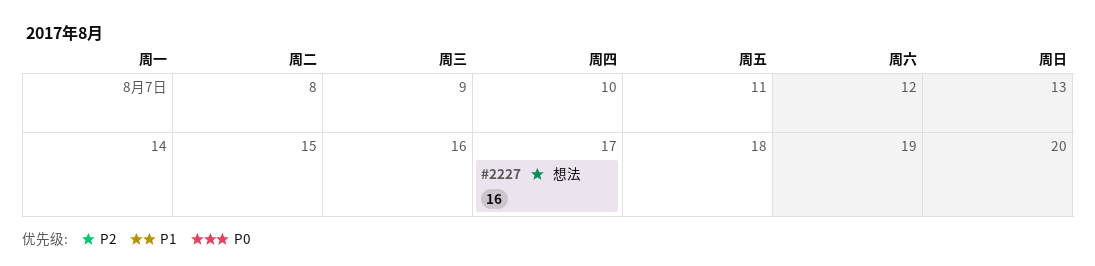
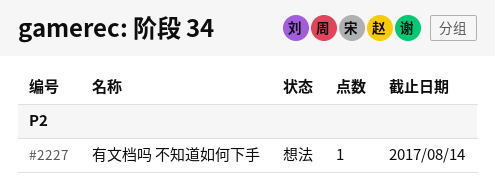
#2227, estimate: 16 -> 1
#2227, due: Aug 17 -> Aug 14

